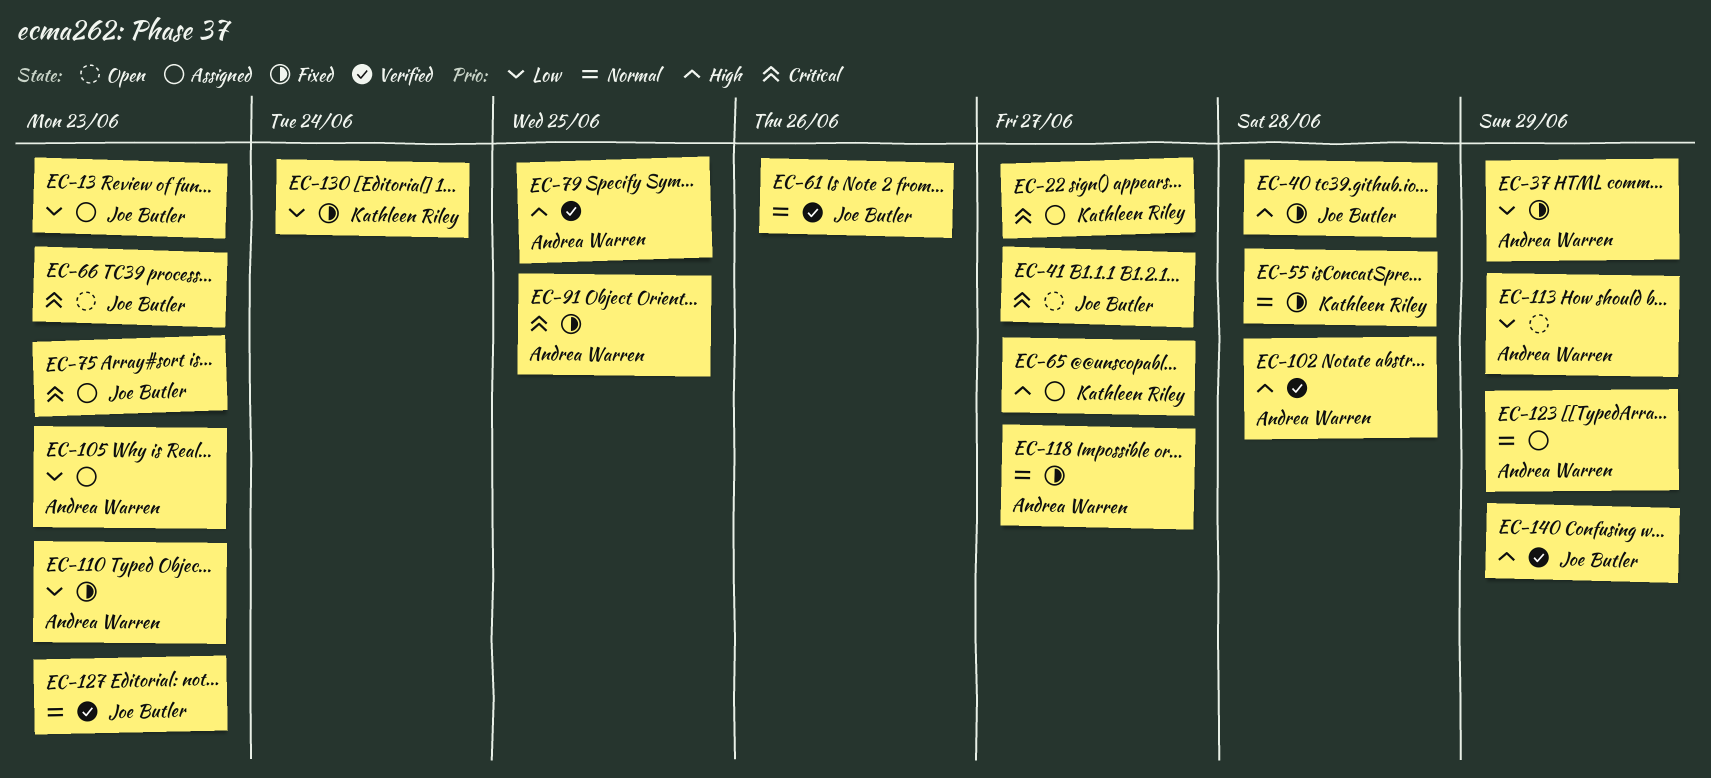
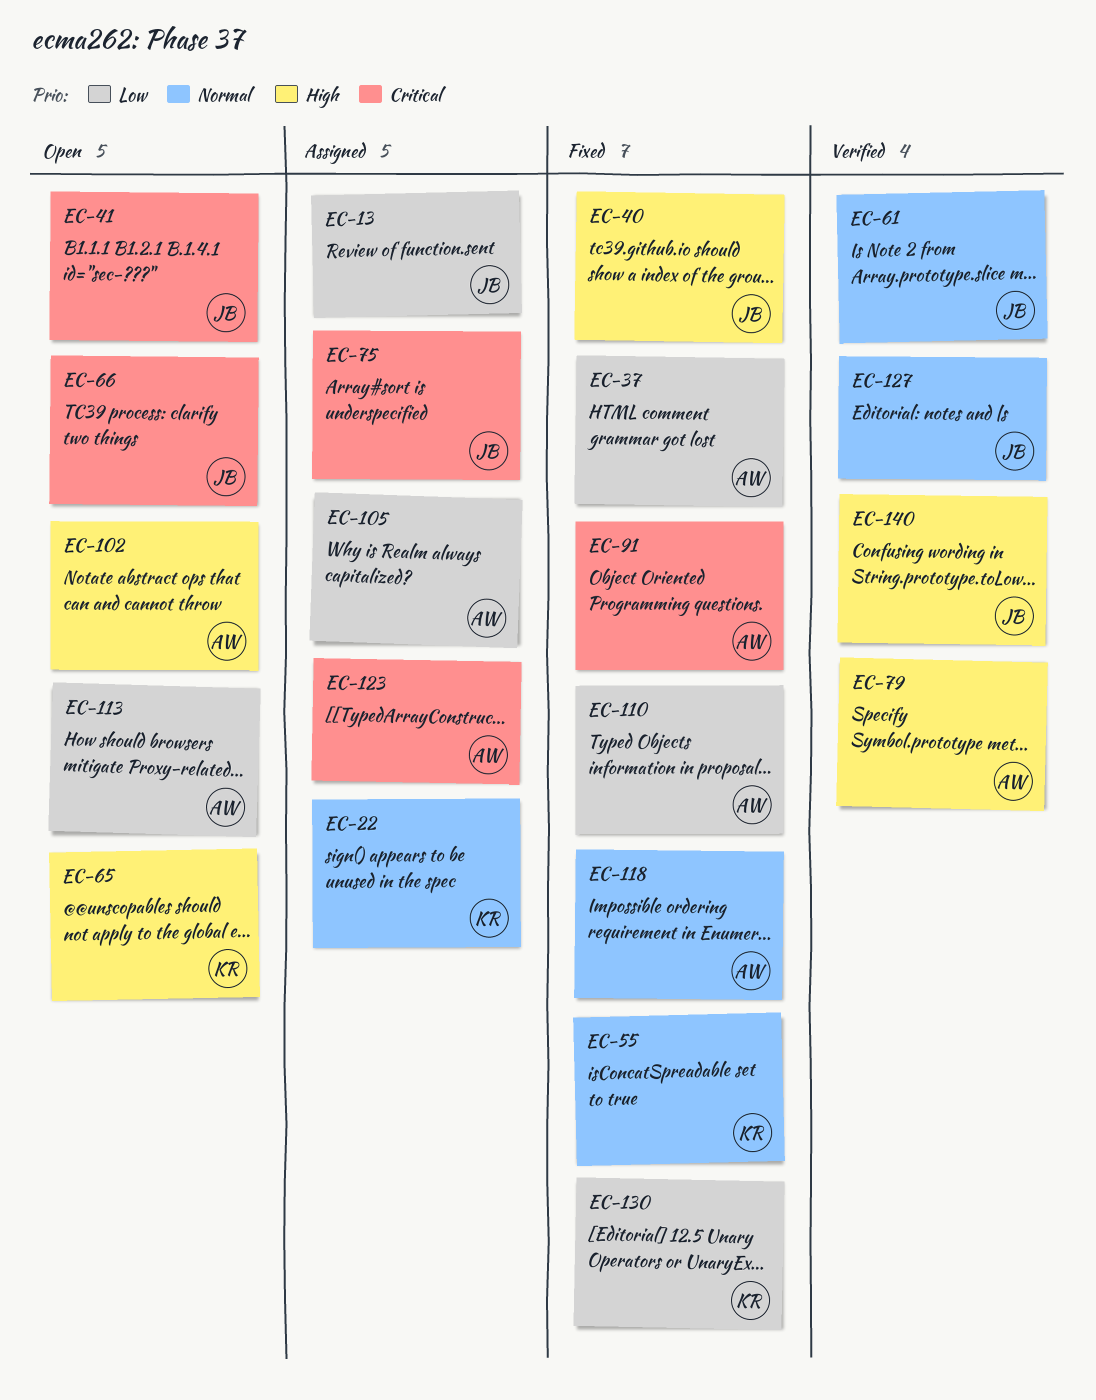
EC-22, priority: Critical -> Normal
EC-65, status: Assigned -> Open
EC-102, status: Verified -> Open
EC-123, priority: Normal -> Critical

